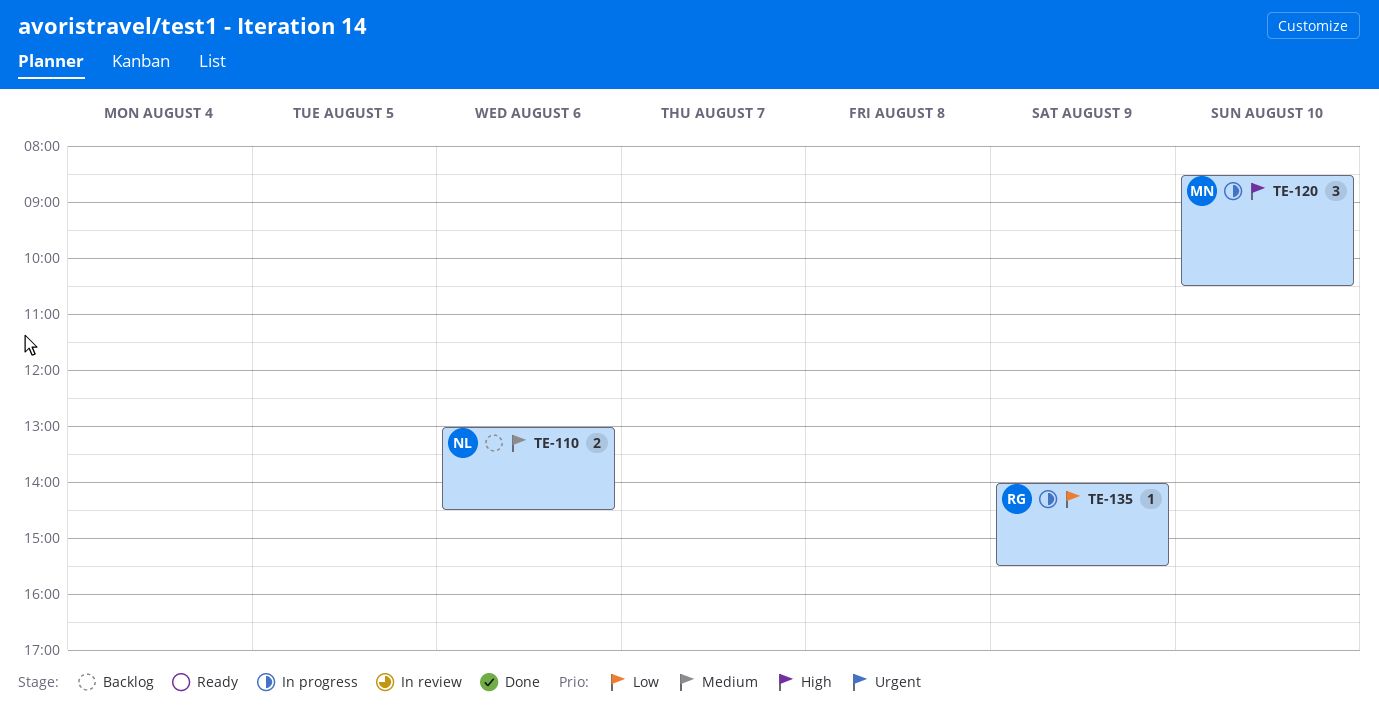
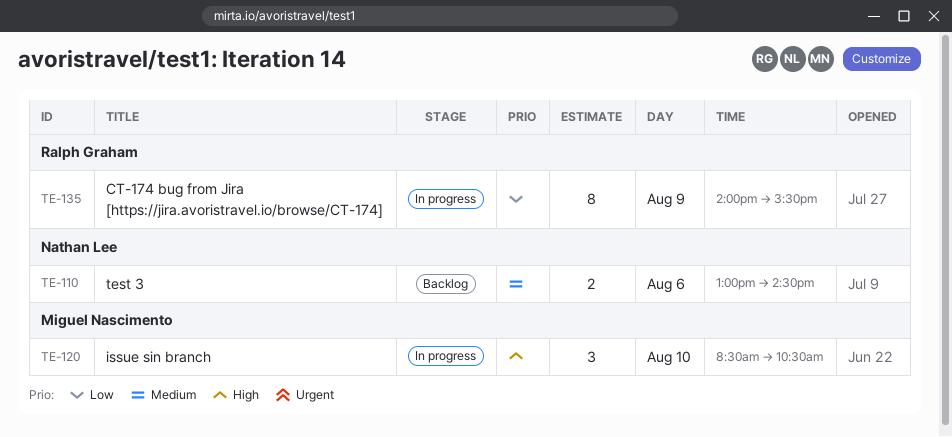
TE-135, estimate: 1 -> 8

